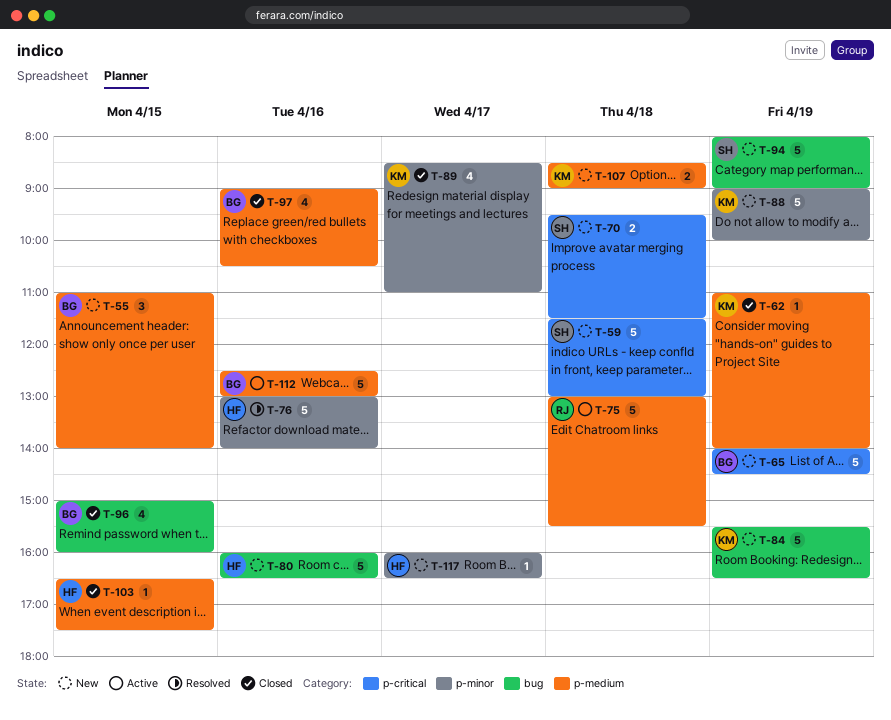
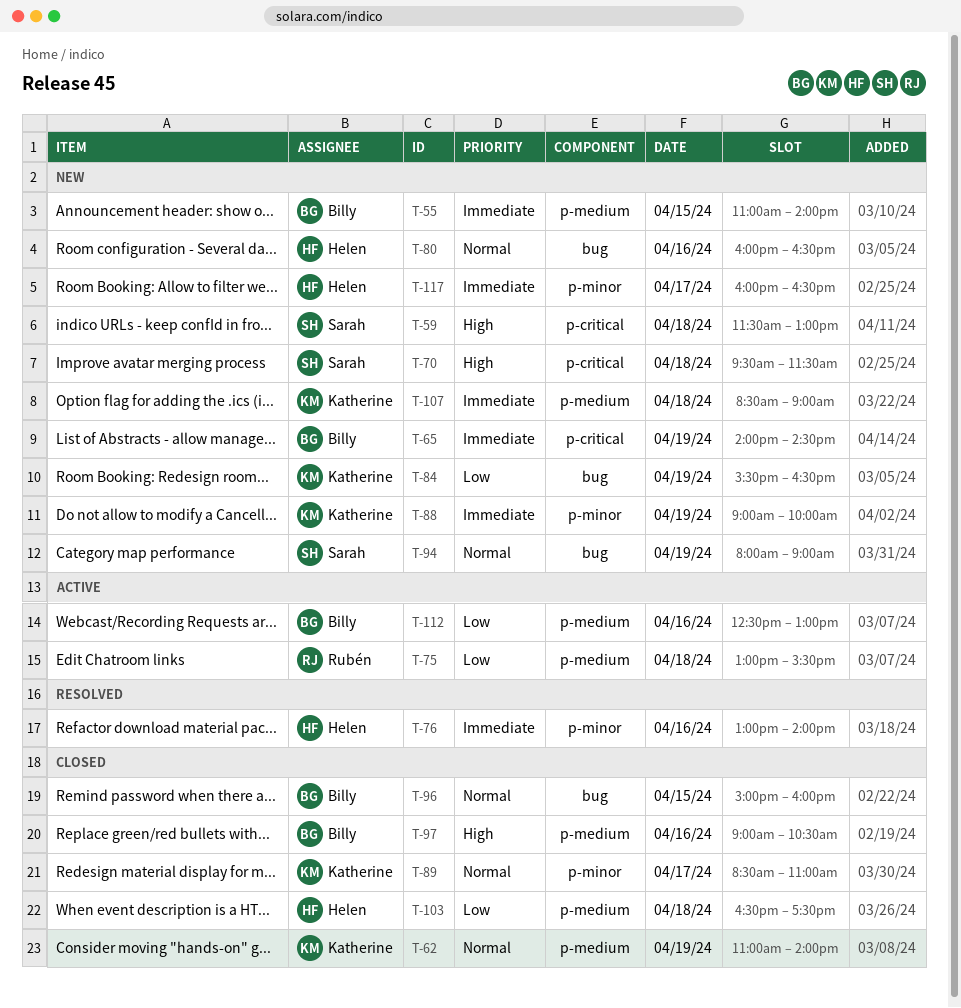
T-103, day: Apr 15 -> Apr 18

